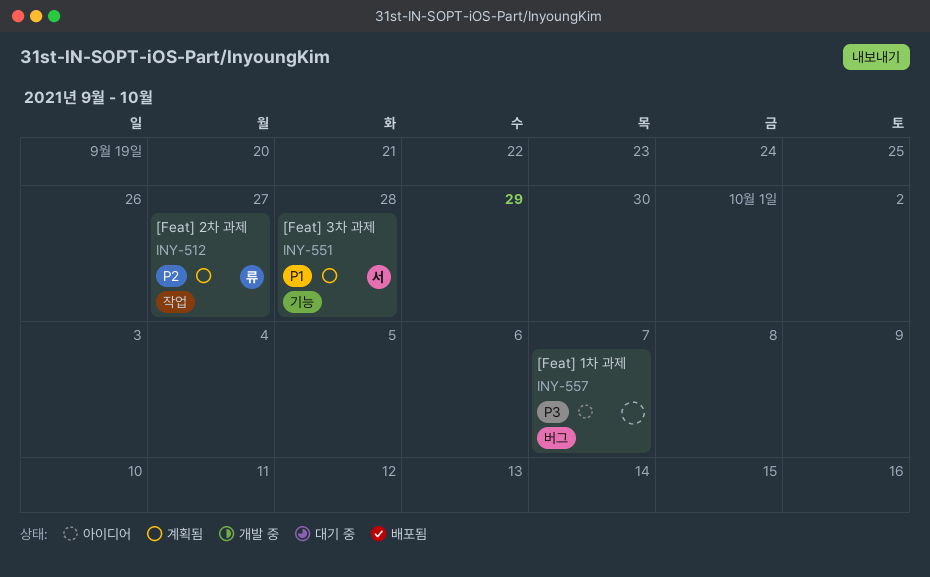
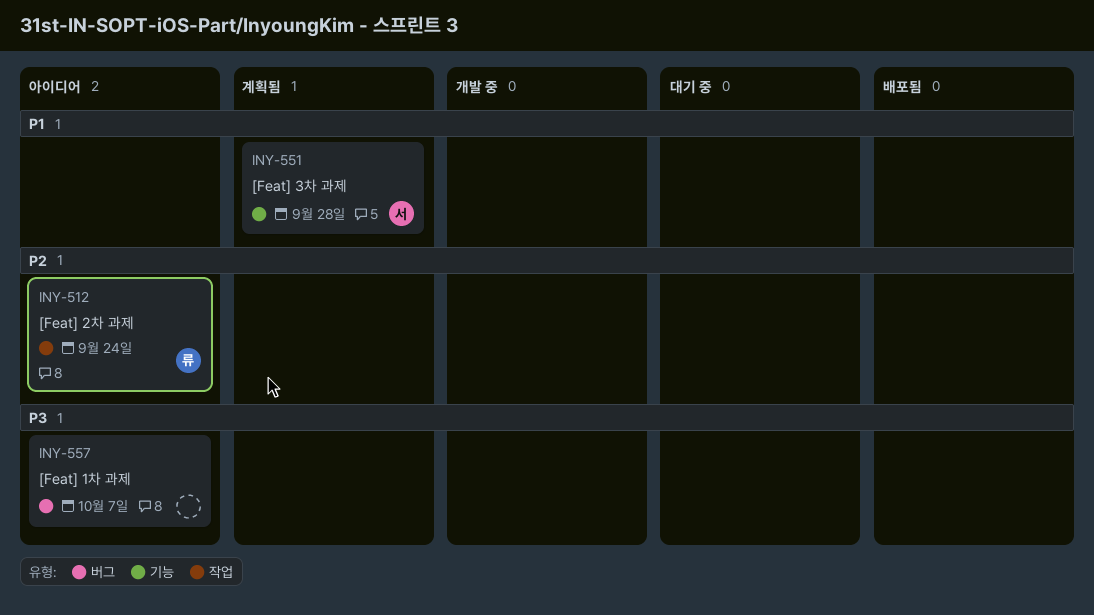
INY-512, status: 계획됨 -> 아이디어
INY-512, due: Sep 27 -> Sep 24

